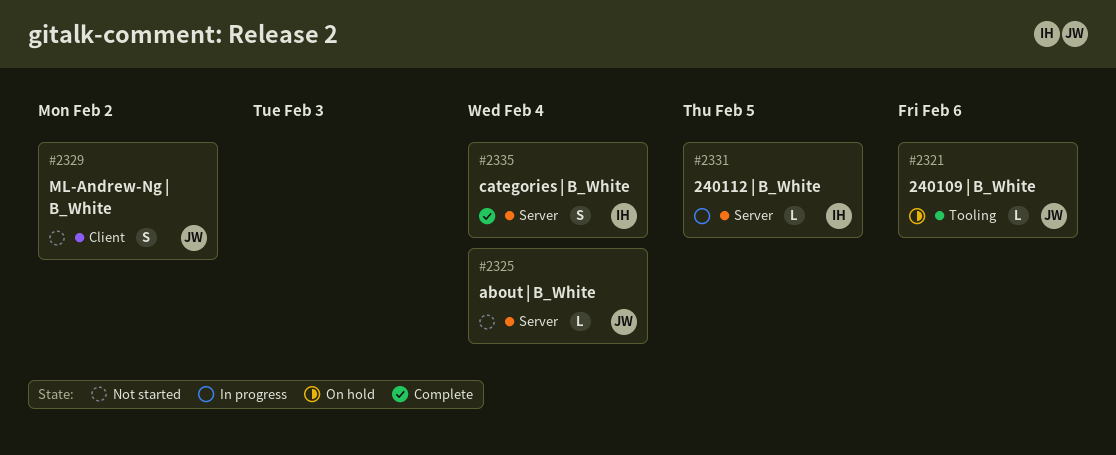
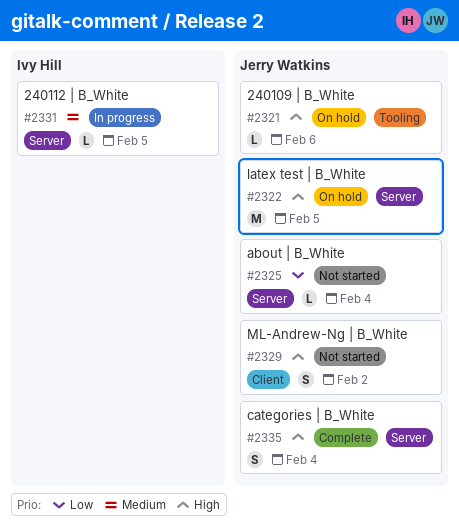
#2322: none -> present
#2335, owner: Ivy Hill -> Jerry Watkins

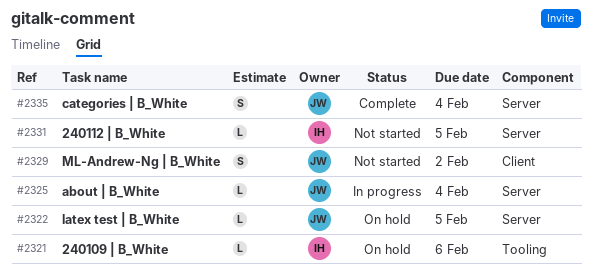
#2321, owner: Jerry Watkins -> Ivy Hill
#2322, estimate: M -> L
#2325, status: Not started -> In progress
#2331, status: In progress -> Not started

